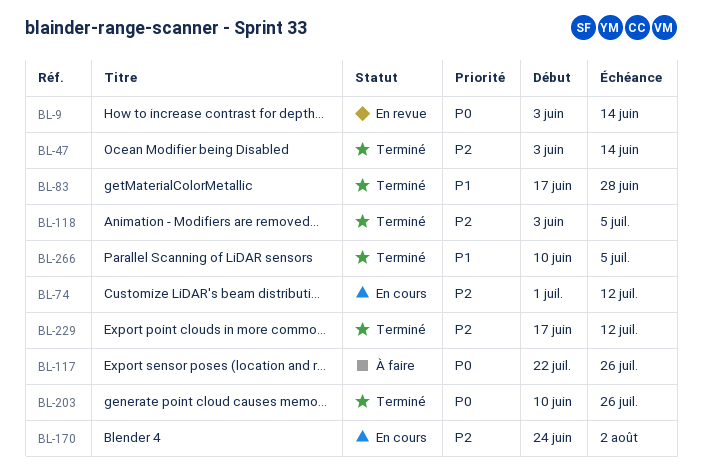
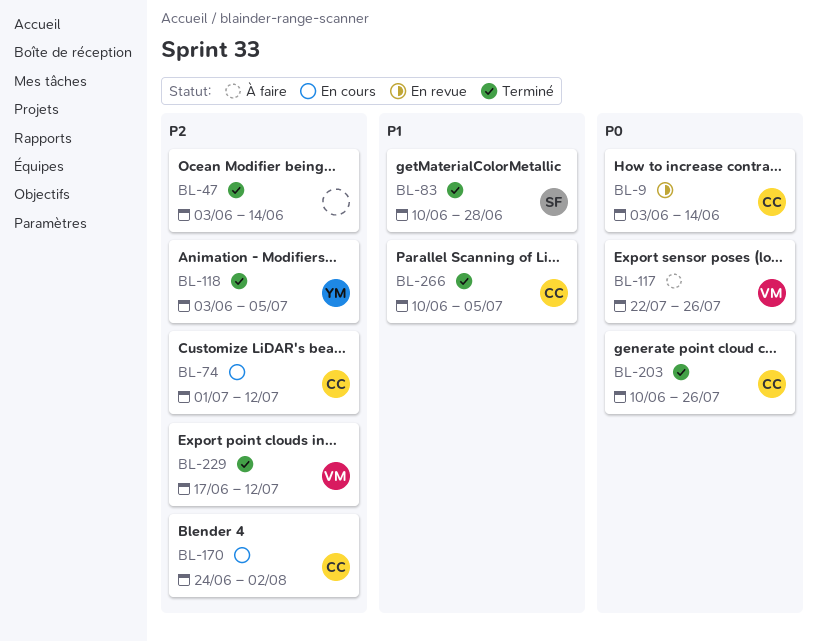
BL-83, start: Jun 17 -> Jun 10

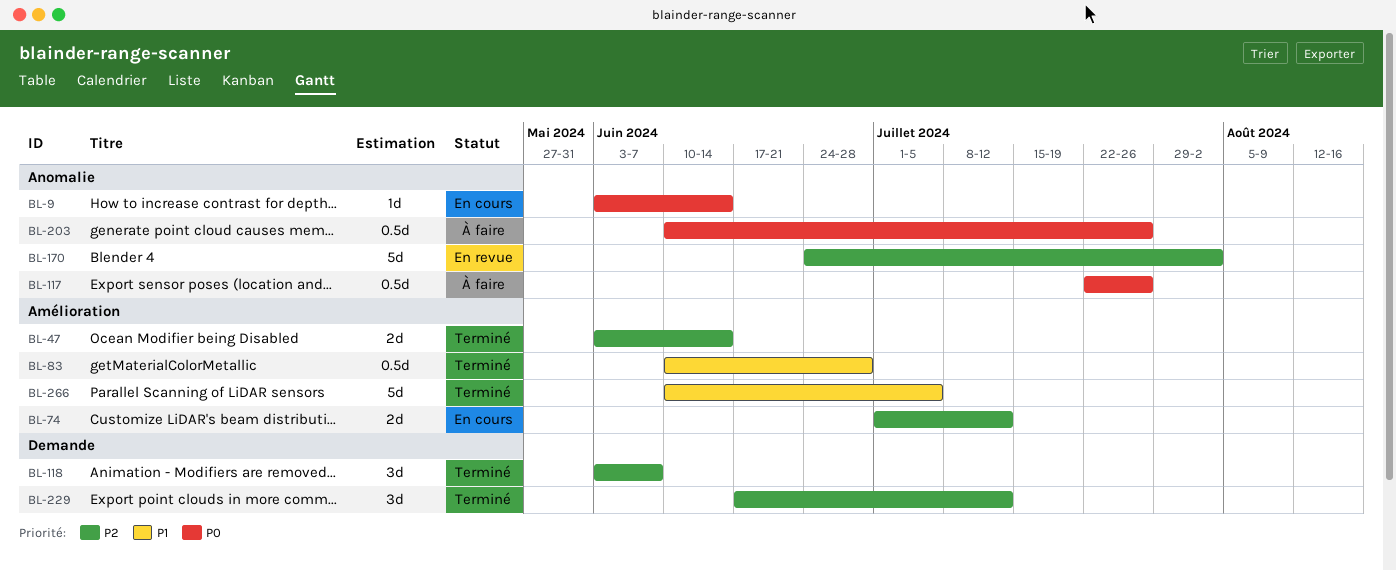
BL-9, status: En revue -> En cours
BL-118, due: Jul 5 -> Jun 7
BL-170, status: En cours -> En revue
BL-203, status: Terminé -> À faire

